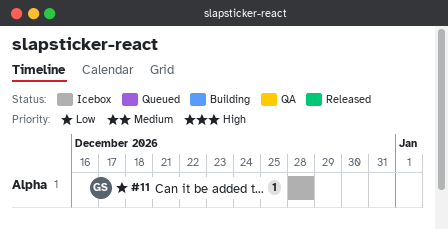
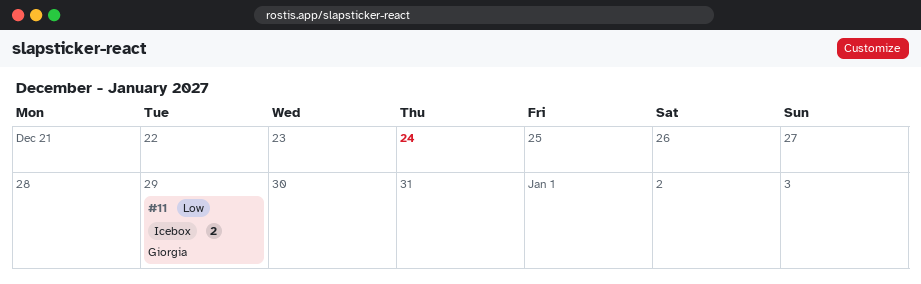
#11, estimate: 1 -> 2
#11, due: Dec 28 -> Dec 29

